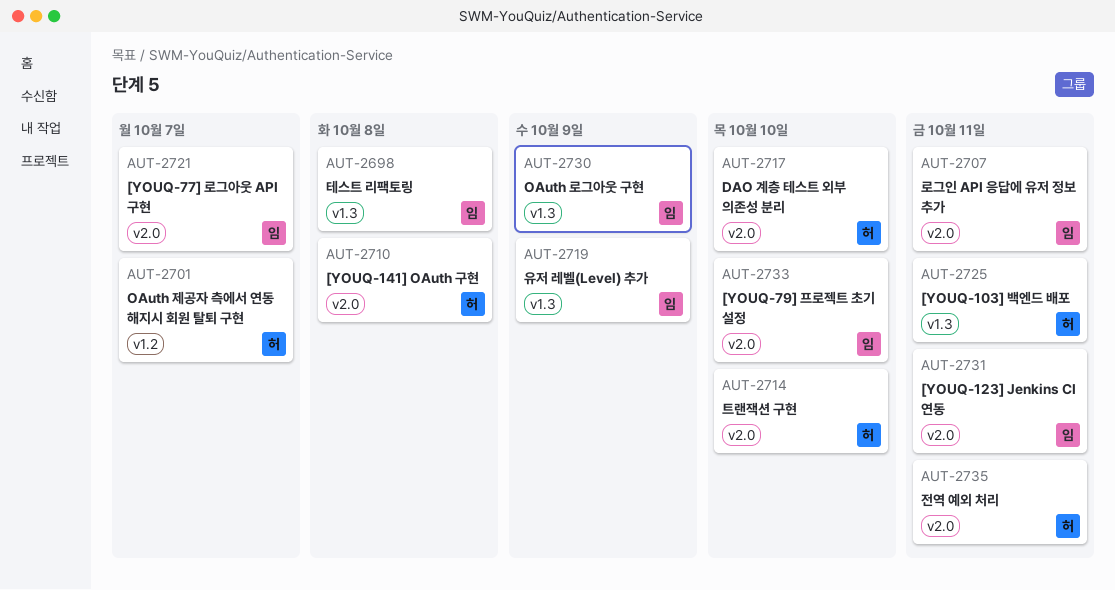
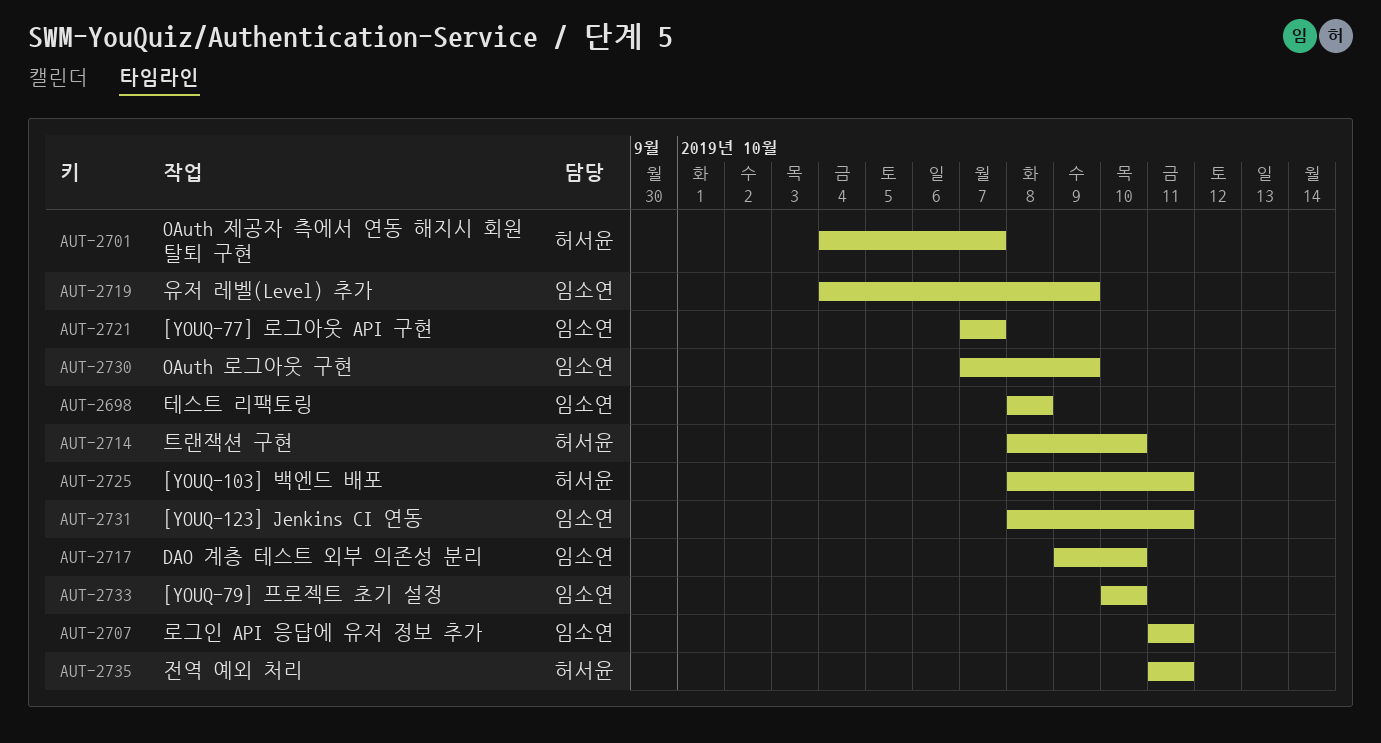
AUT-2710: present -> none
AUT-2717, owner: 허서윤 -> 임소연

